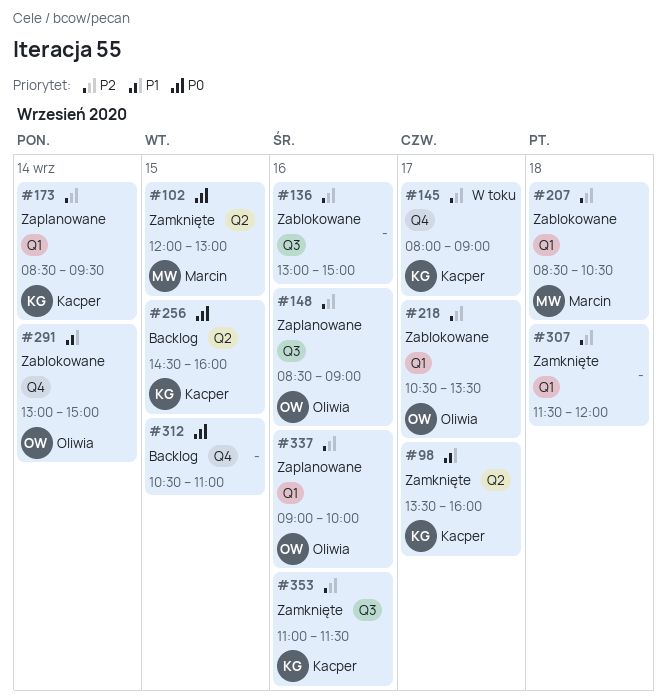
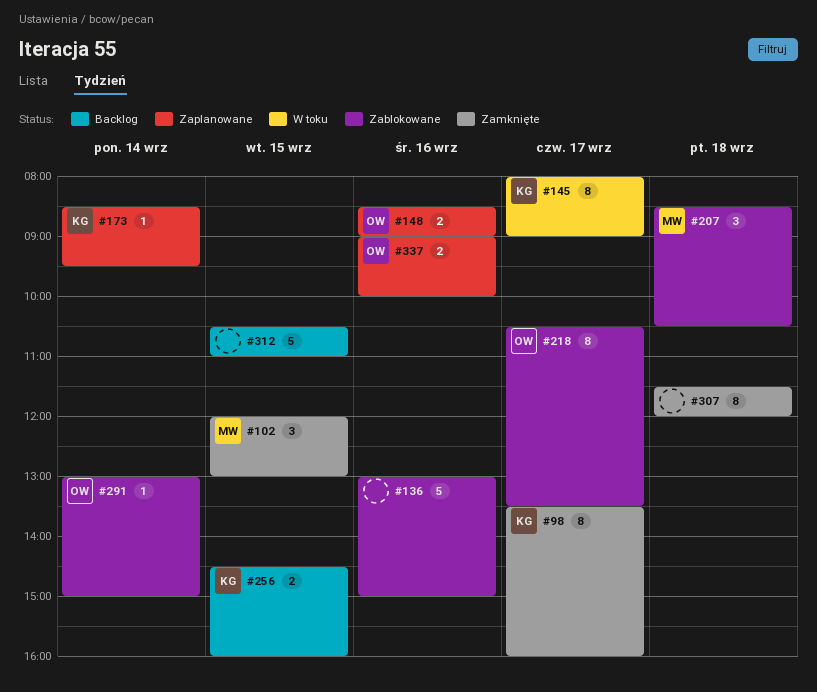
#353: present -> none

